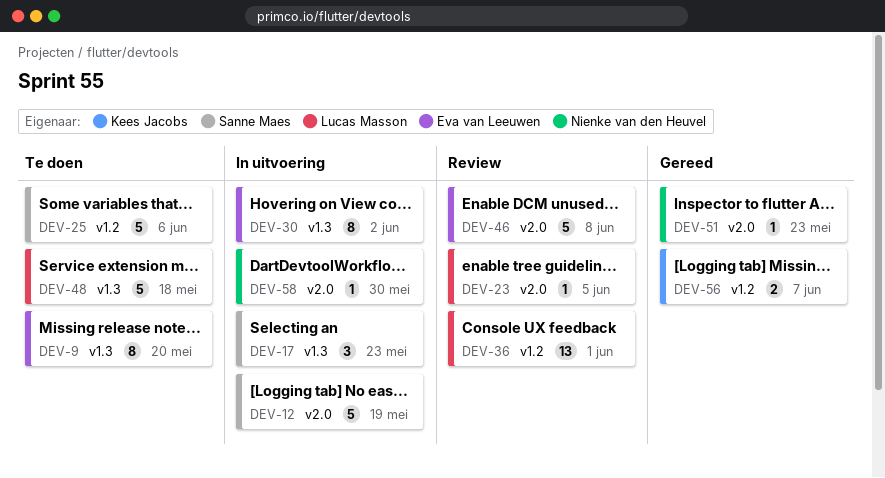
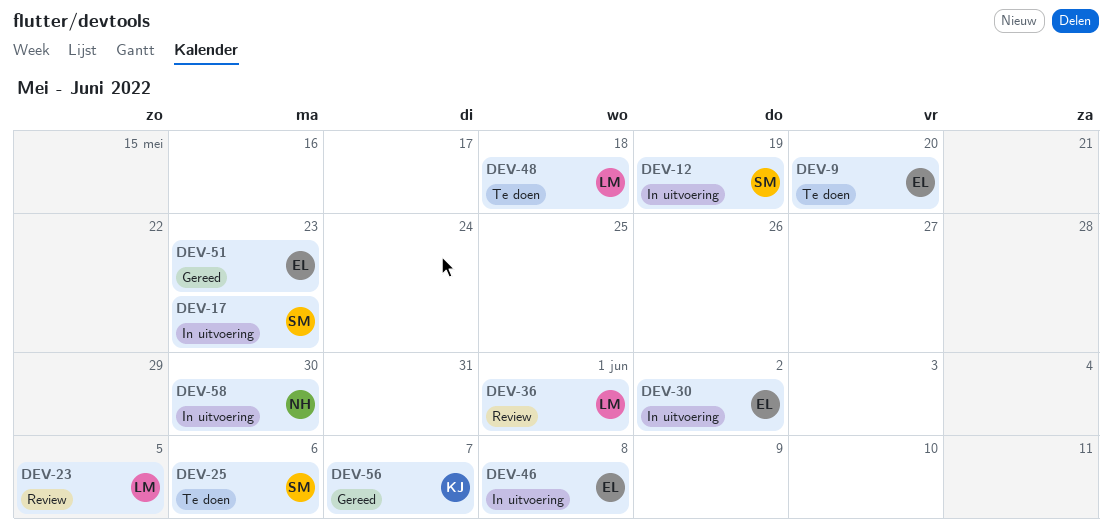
DEV-46, status: Review -> In uitvoering
DEV-51, owner: Nienke van den Heuvel -> Eva van Leeuwen

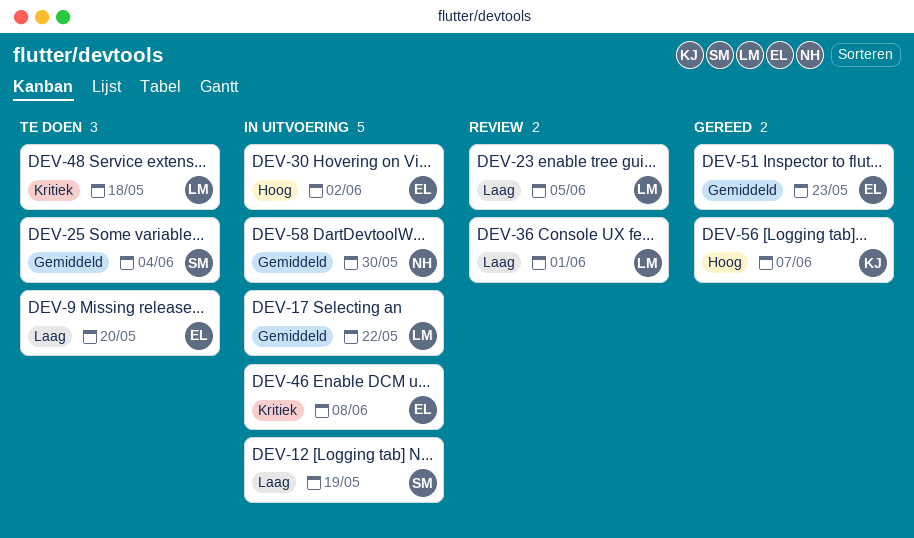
DEV-17, owner: SM -> LM
DEV-17, due: May 23 -> May 22
DEV-25, due: Jun 6 -> Jun 4

